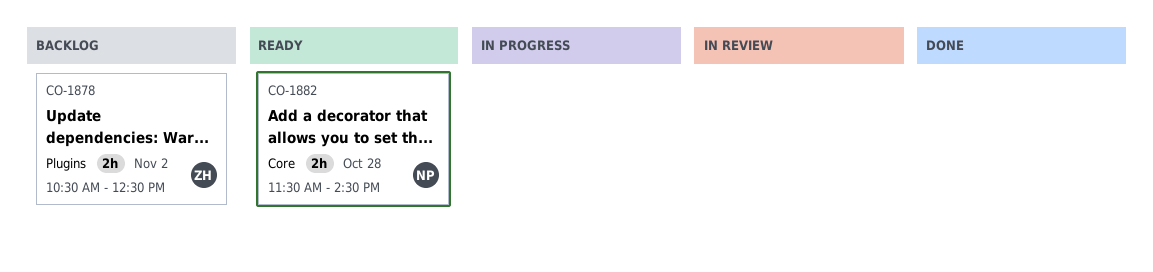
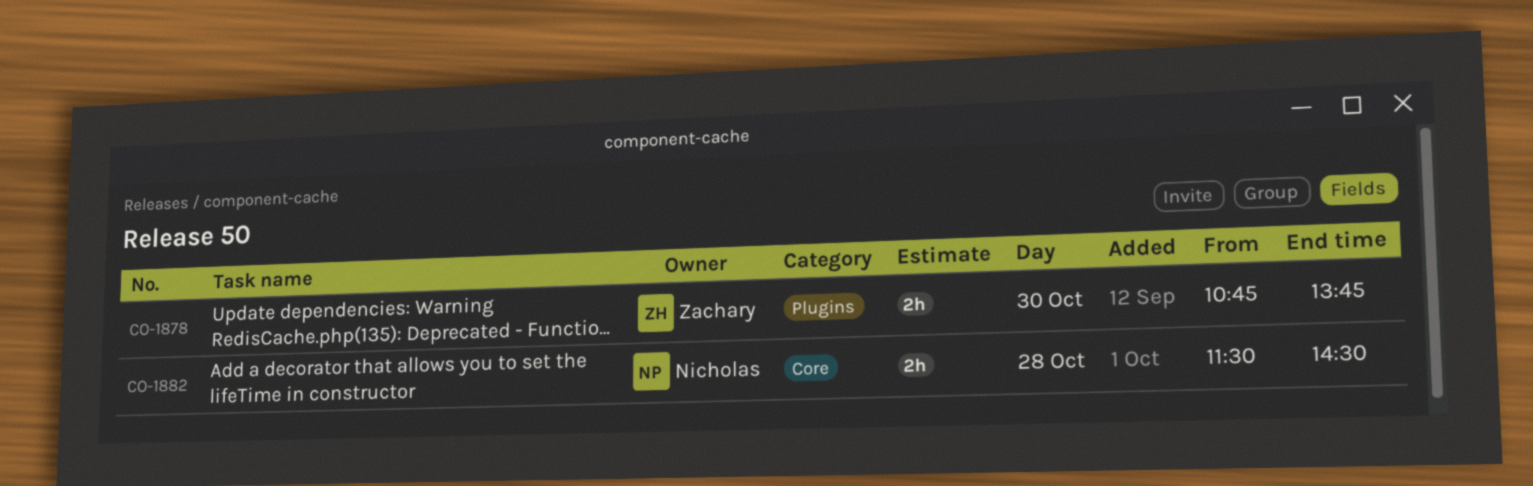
CO-1878, day: Nov 2 -> Oct 30
CO-1878, begins: 10:30 -> 10:45
CO-1878, ends: 12:30 -> 13:45

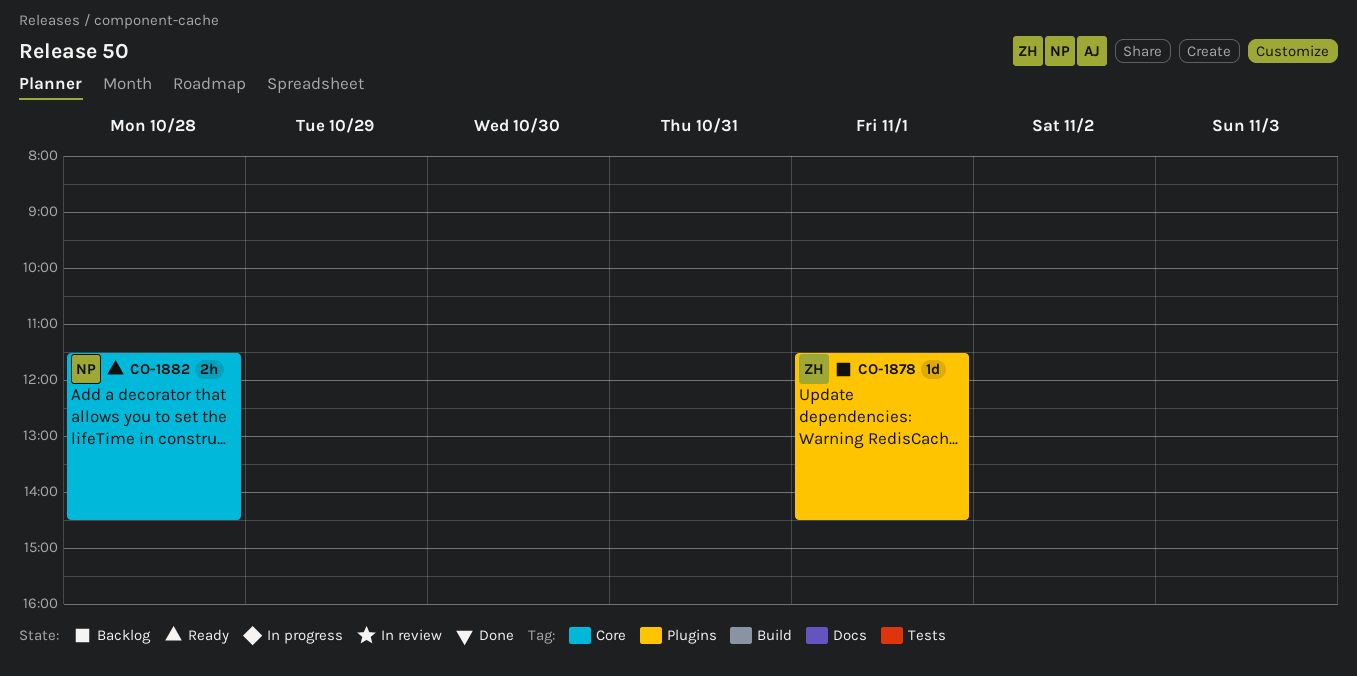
CO-1878, estimate: 2h -> 1d
CO-1878, day: Oct 30 -> Nov 1
CO-1878, begins: 10:45 -> 11:30
CO-1878, ends: 13:45 -> 14:30

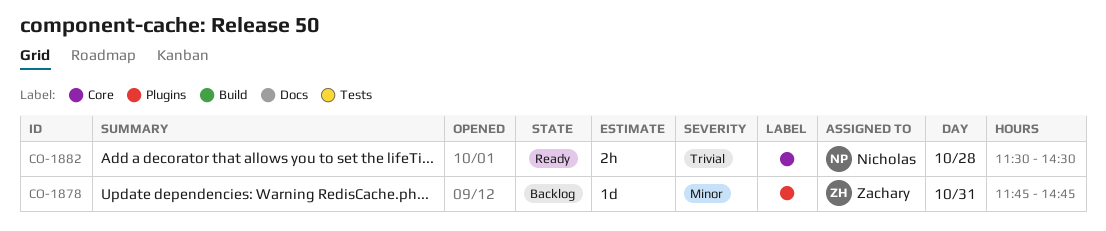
CO-1878, day: Nov 1 -> Oct 31
CO-1878, begins: 11:30 -> 11:45
CO-1878, ends: 14:30 -> 14:45

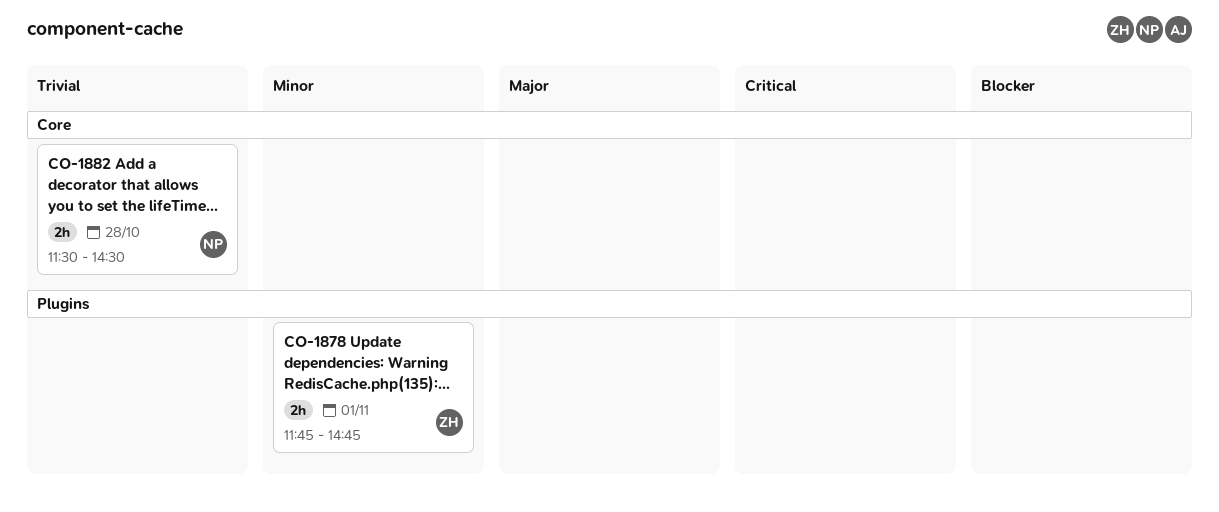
CO-1878, estimate: 1d -> 2h
CO-1878, day: Oct 31 -> Nov 1

